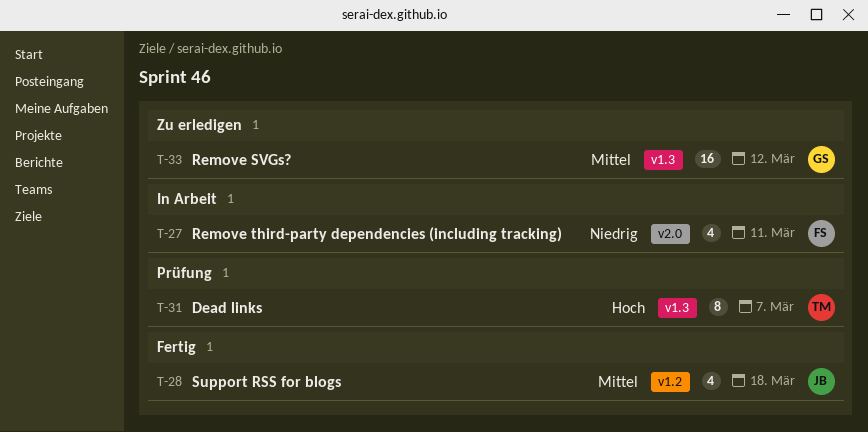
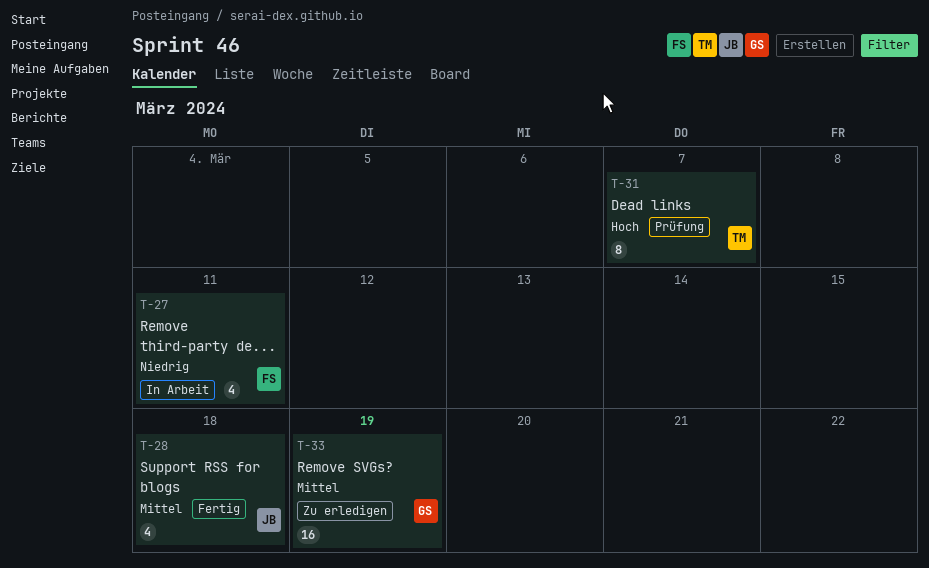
T-33, due: Mar 12 -> Mar 19

